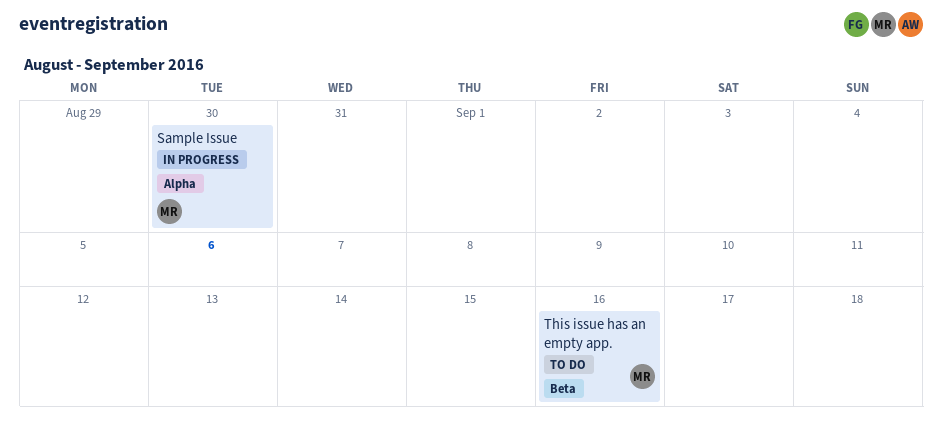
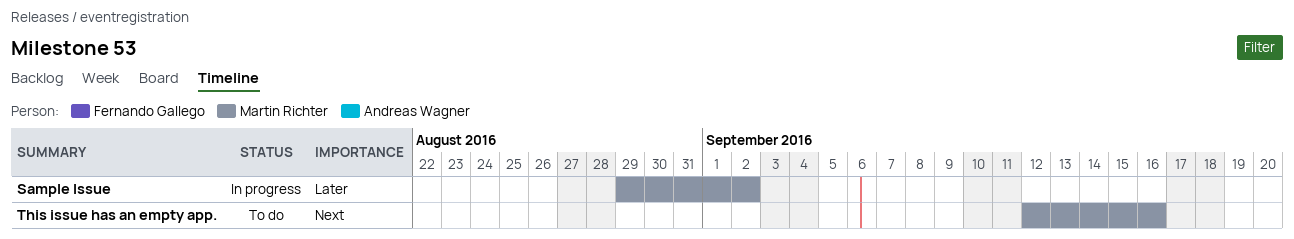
Sample Issue, due: Aug 30 -> Sep 2

